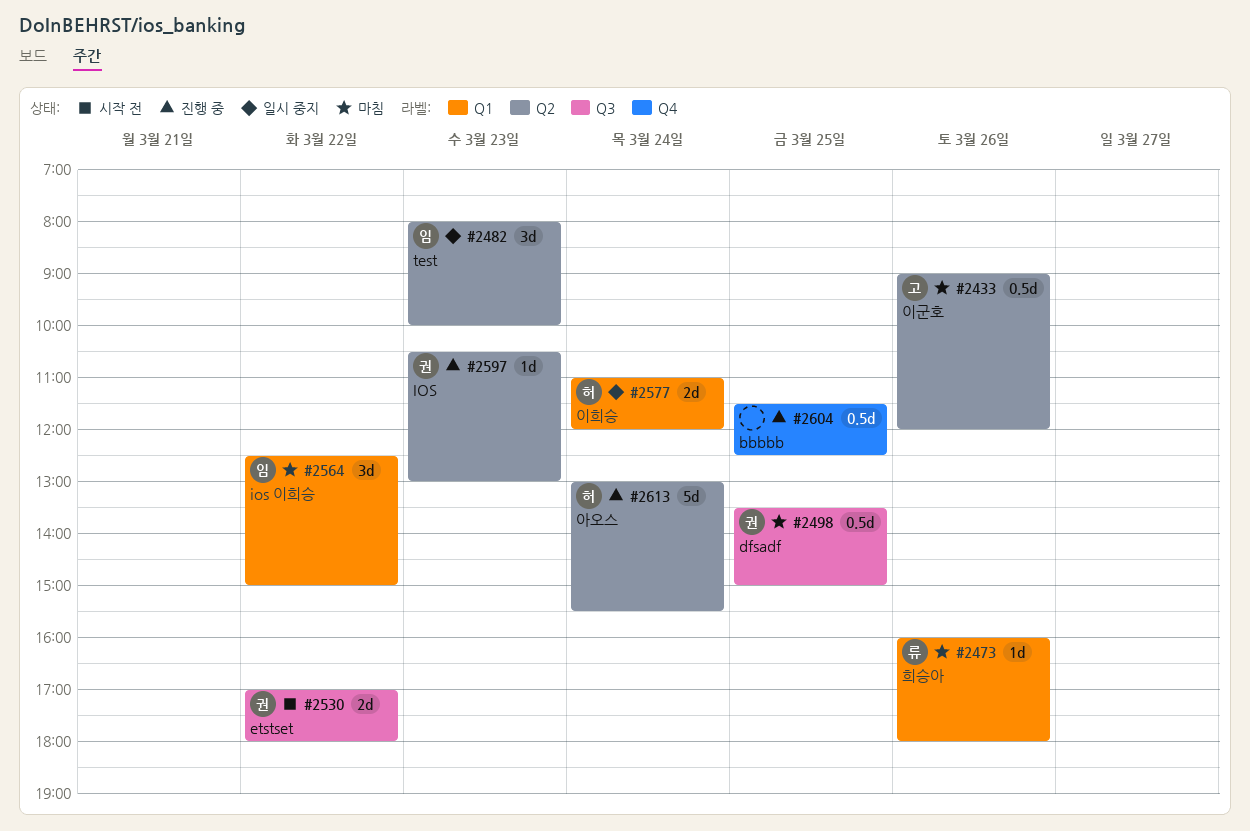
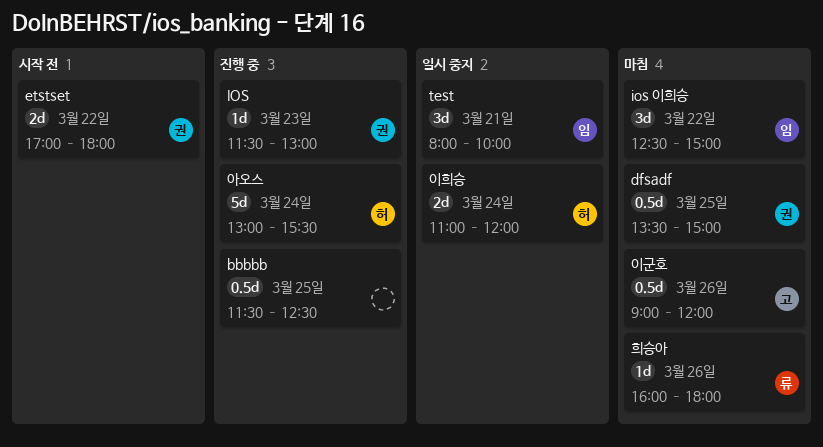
IOS, begins: 10:30 -> 11:30
test, day: Mar 23 -> Mar 21

